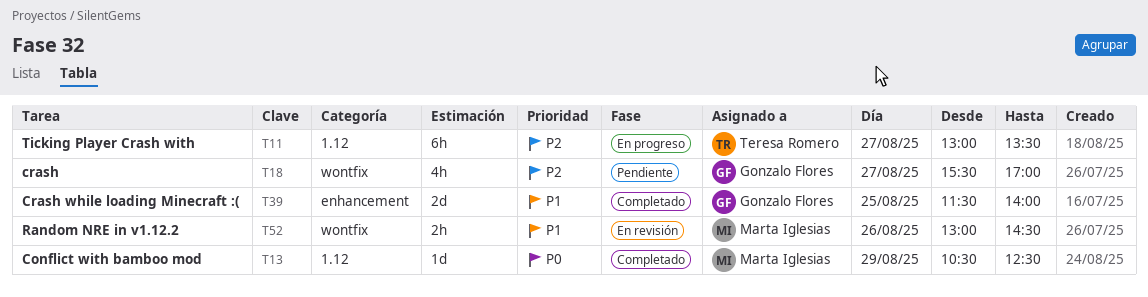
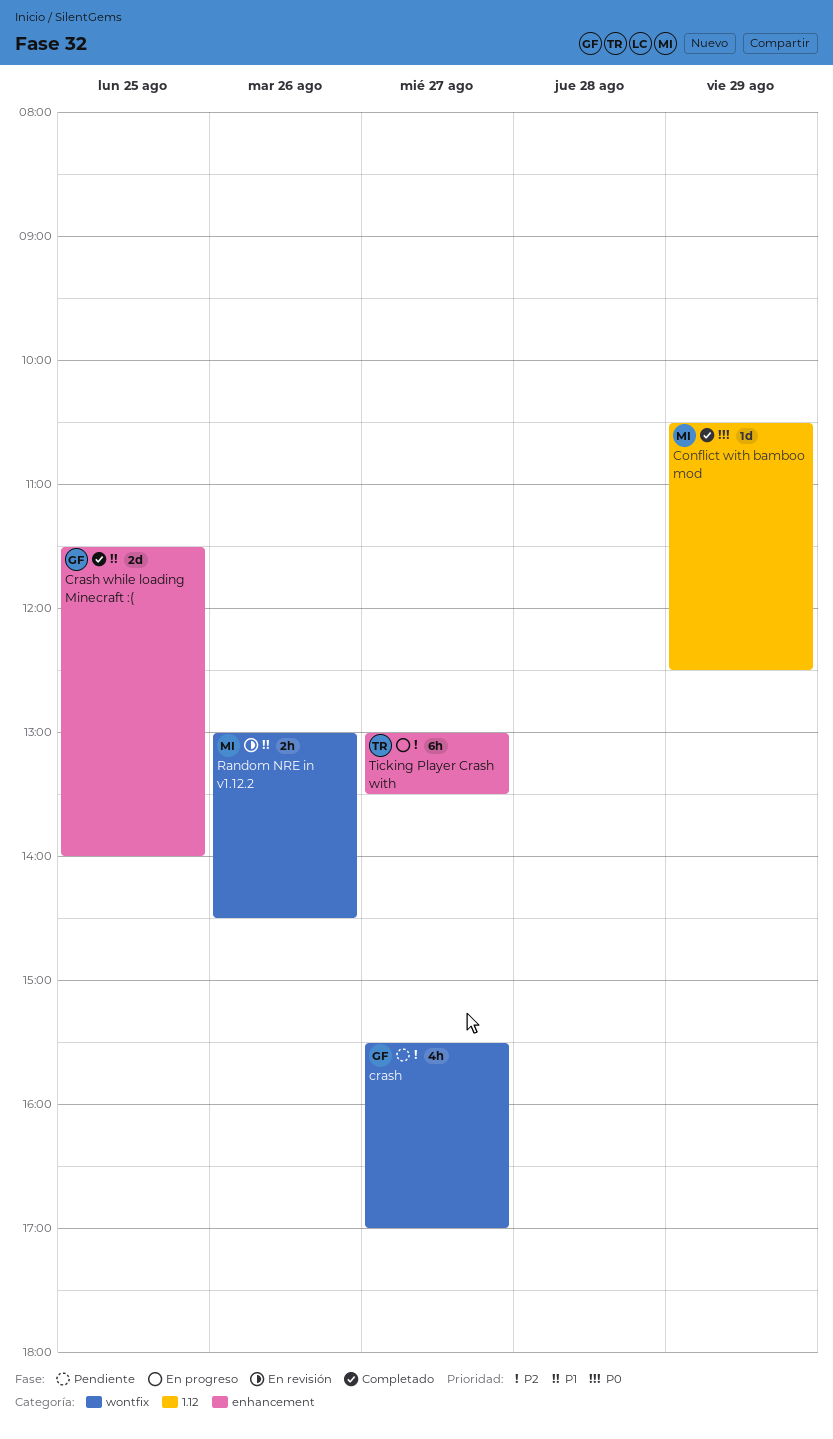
Ticking Player Crash with, label: 1.12 -> enhancement

